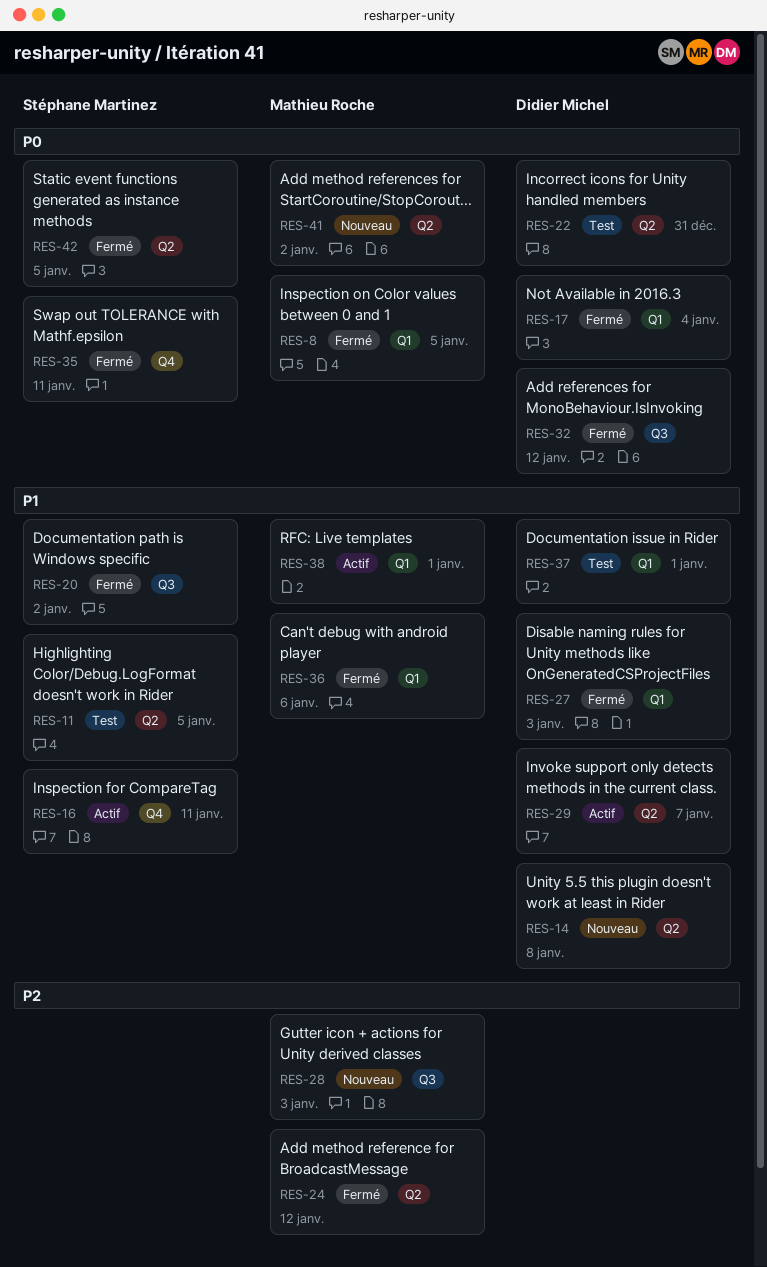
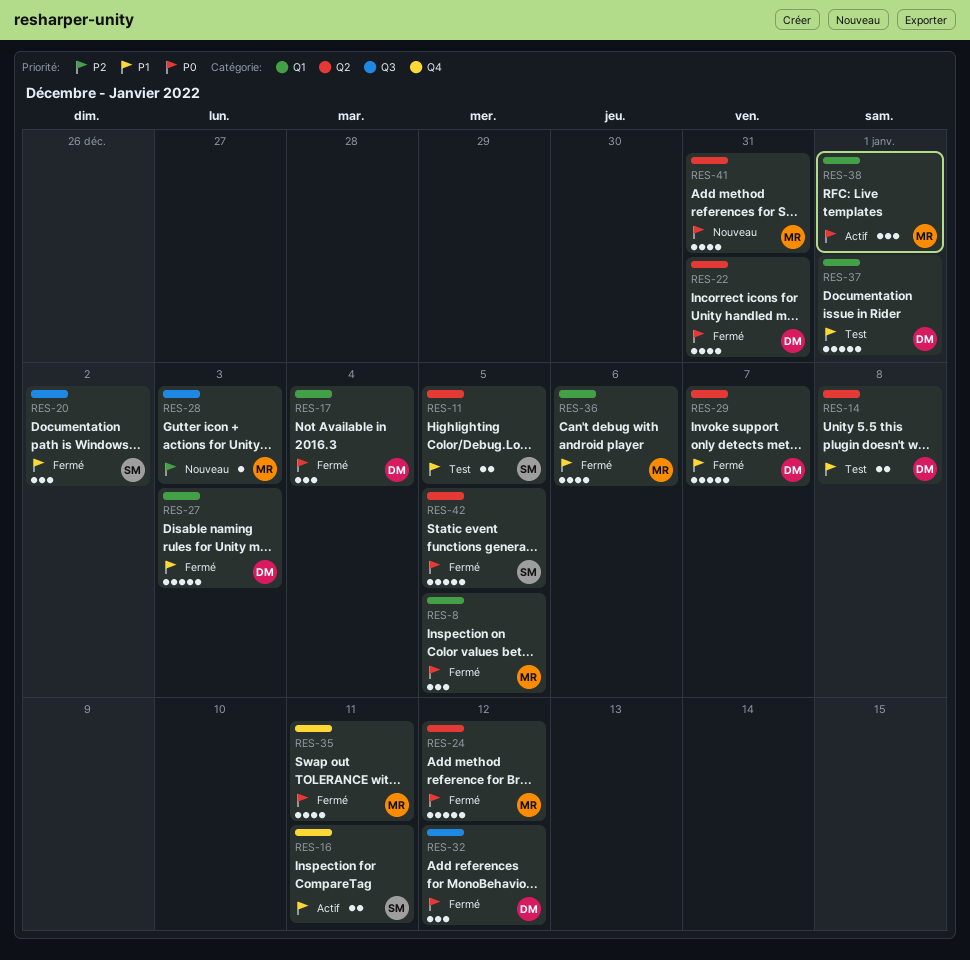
RES-14, status: Nouveau -> Test
RES-22, status: Test -> Fermé
RES-24, priority: P2 -> P0
RES-29, status: Actif -> Fermé
RES-35, owner: Stéphane Martinez -> Mathieu Roche
RES-38, priority: P1 -> P0
RES-41, due: Jan 2 -> Dec 31

